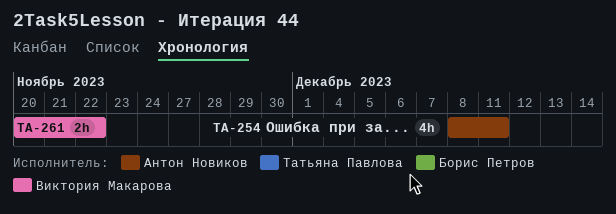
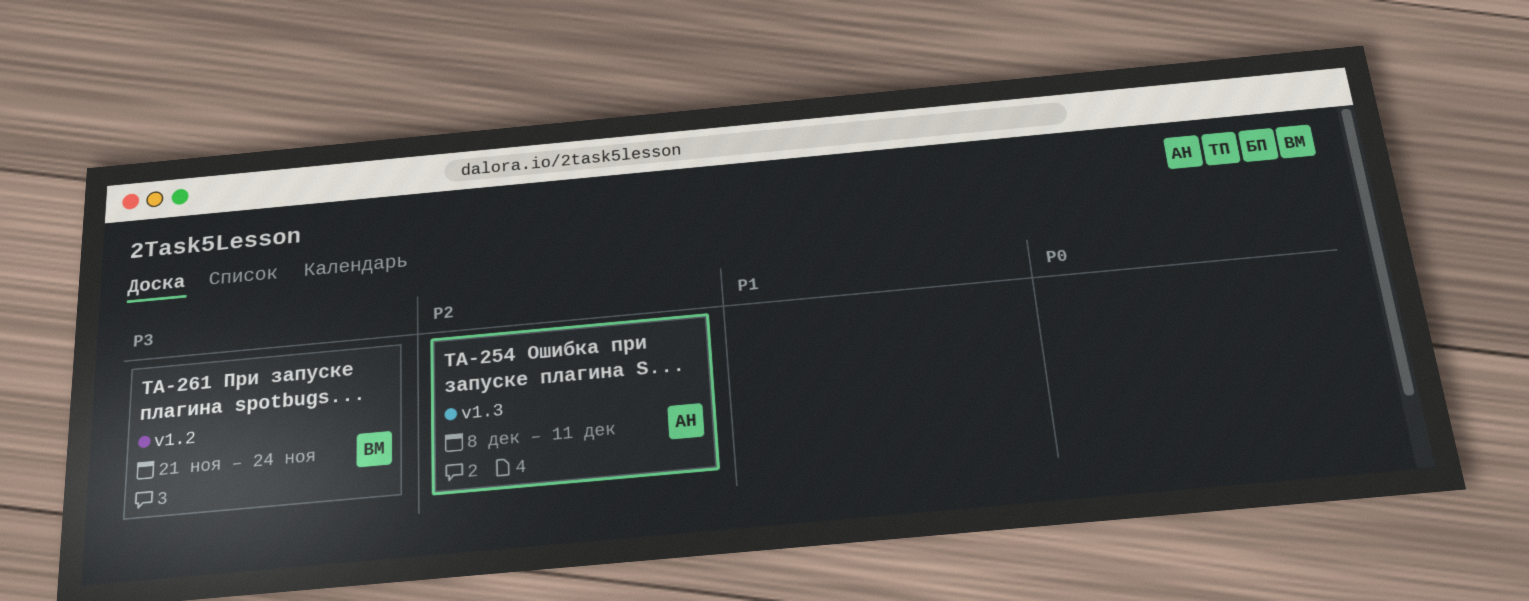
TA-261, start: Nov 20 -> Nov 21
TA-261, due: Nov 22 -> Nov 24

